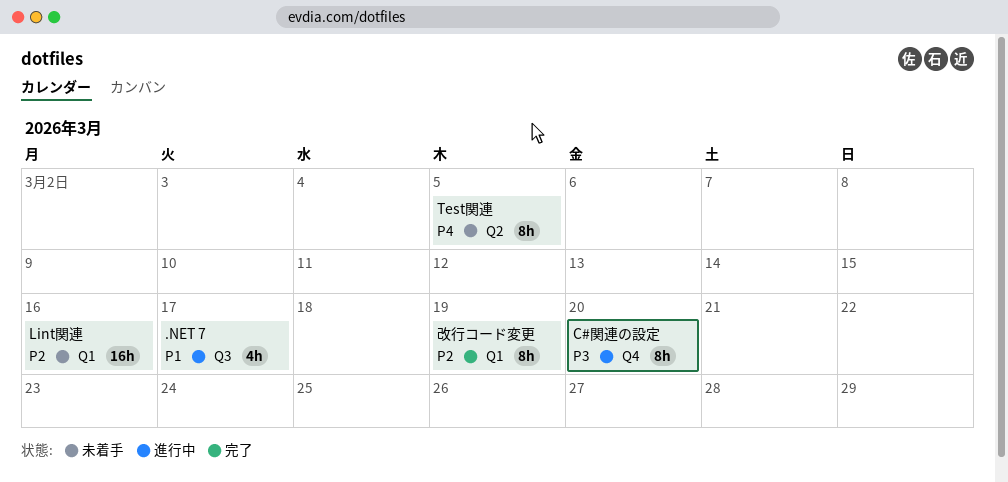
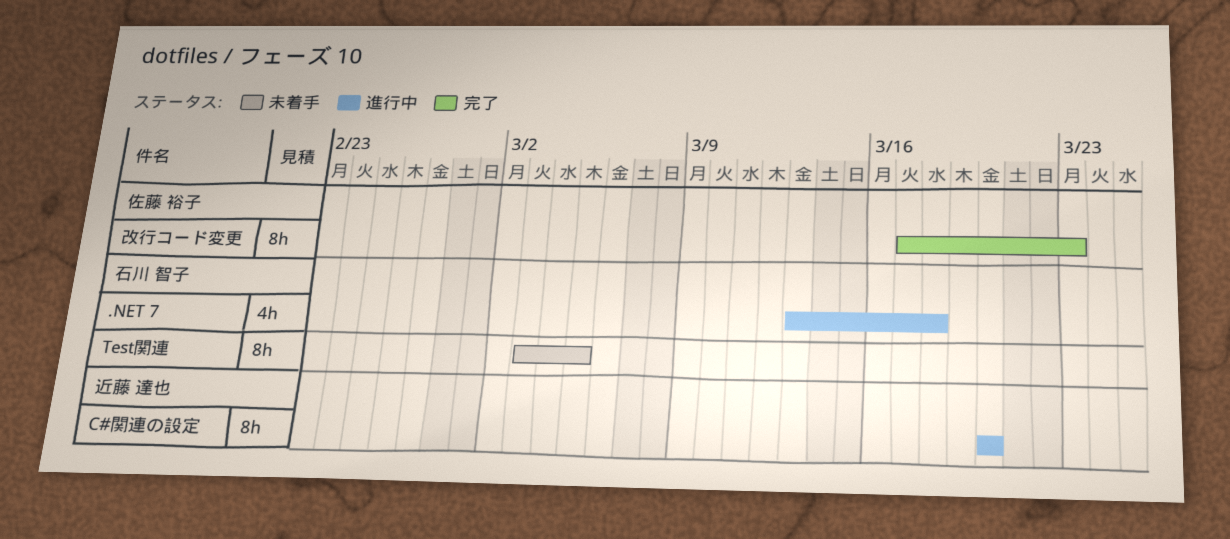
.NET 7, due: Mar 17 -> Mar 18
Lint関連: present -> none
改行コード変更, due: Mar 19 -> Mar 23

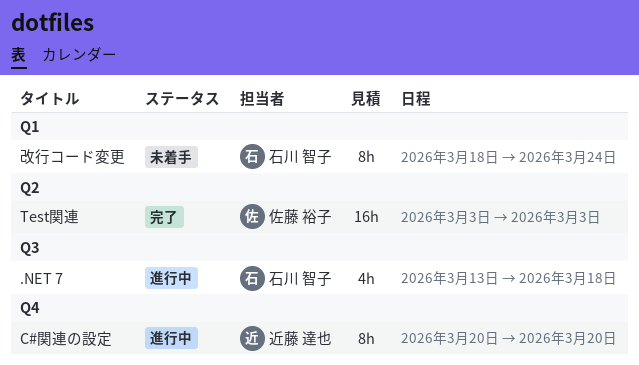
Test関連, status: 未着手 -> 完了
Test関連, owner: 石川 智子 -> 佐藤 裕子
Test関連, estimate: 8h -> 16h
Test関連, due: Mar 5 -> Mar 3
改行コード変更, status: 完了 -> 未着手
改行コード変更, owner: 佐藤 裕子 -> 石川 智子
改行コード変更, start: Mar 17 -> Mar 18
改行コード変更, due: Mar 23 -> Mar 24

